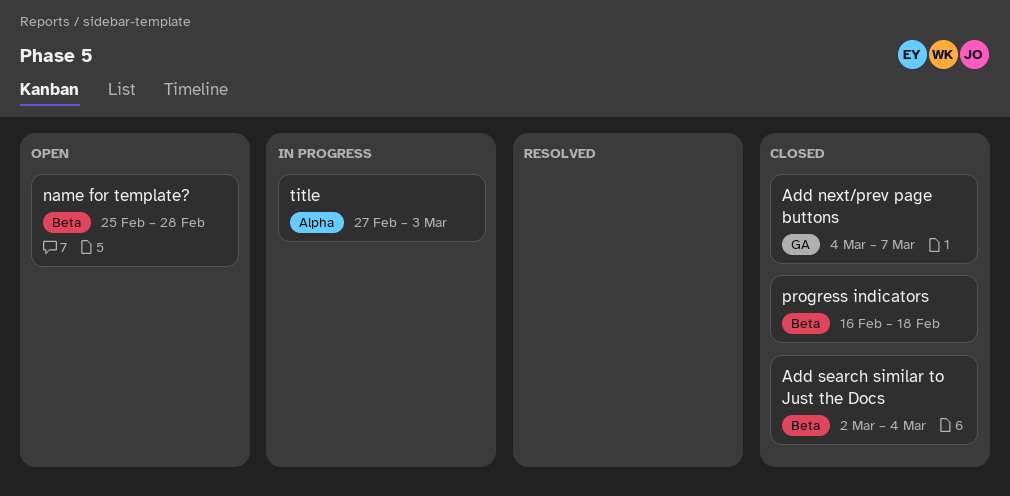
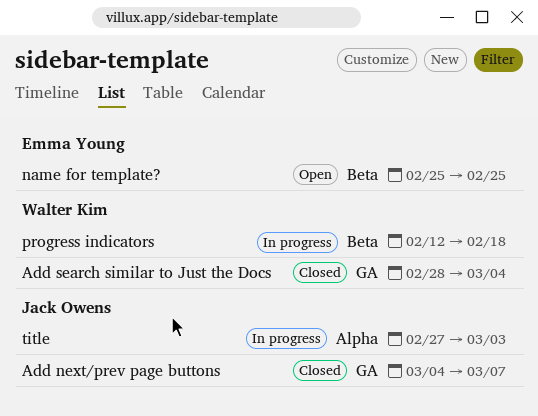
Add search similar to Just the Docs, label: Beta -> GA
Add search similar to Just the Docs, start: Mar 2 -> Feb 28
name for template?, due: Feb 28 -> Feb 25
progress indicators, status: Closed -> In progress
progress indicators, start: Feb 16 -> Feb 12

